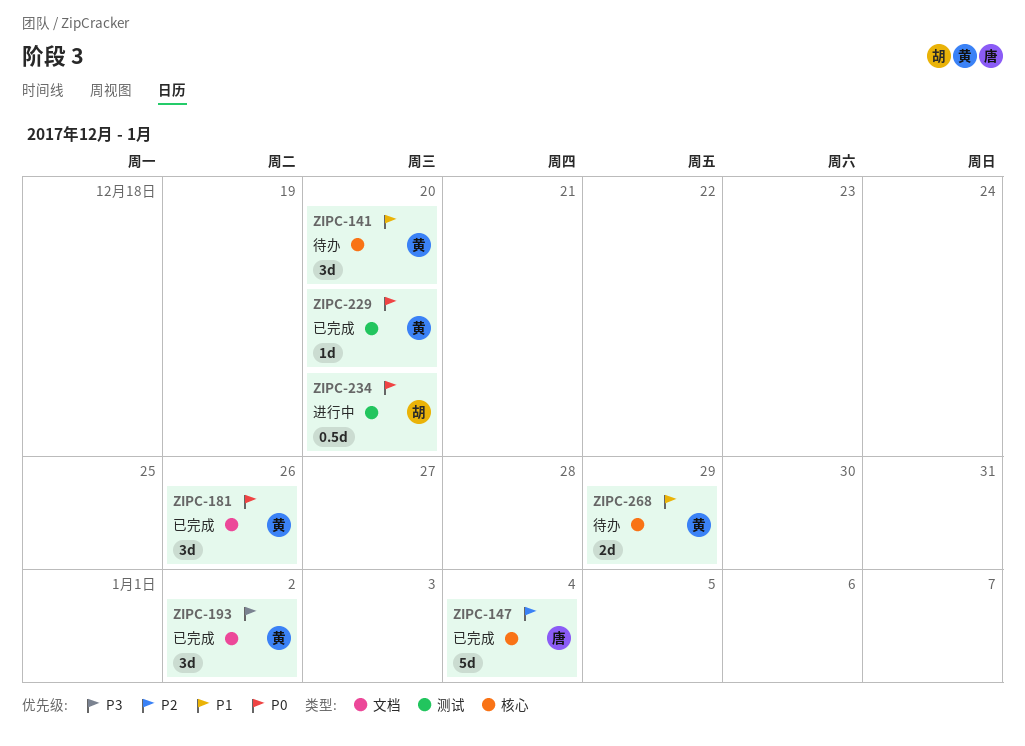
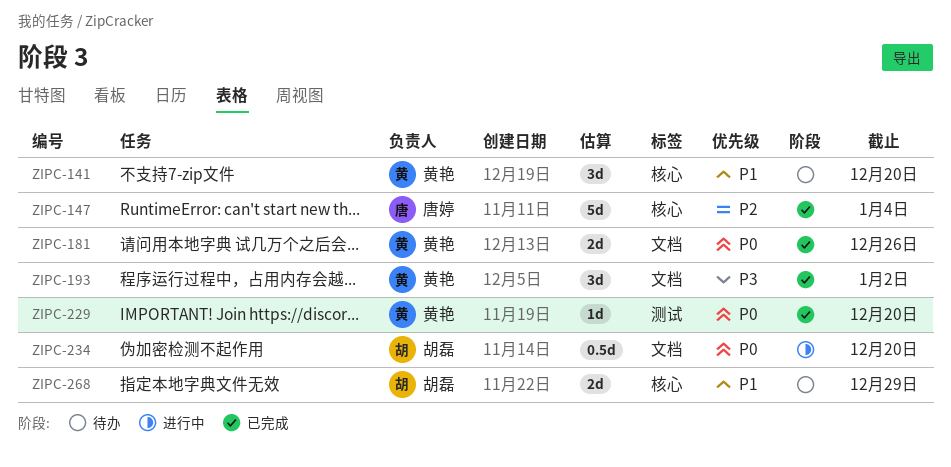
ZIPC-181, estimate: 3d -> 2d
ZIPC-234, label: 测试 -> 文档
ZIPC-268, owner: 黄艳 -> 胡磊

